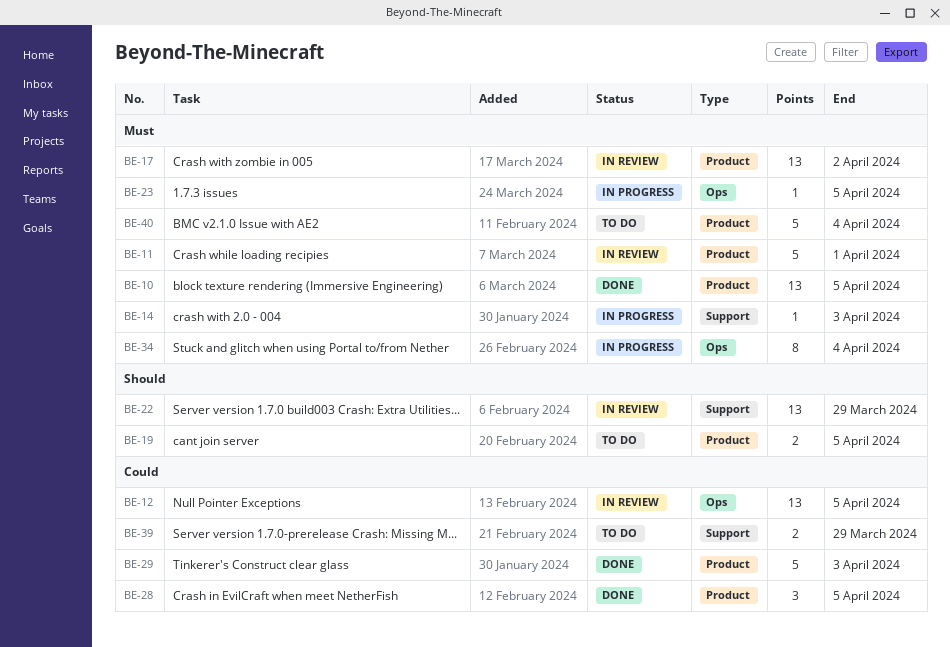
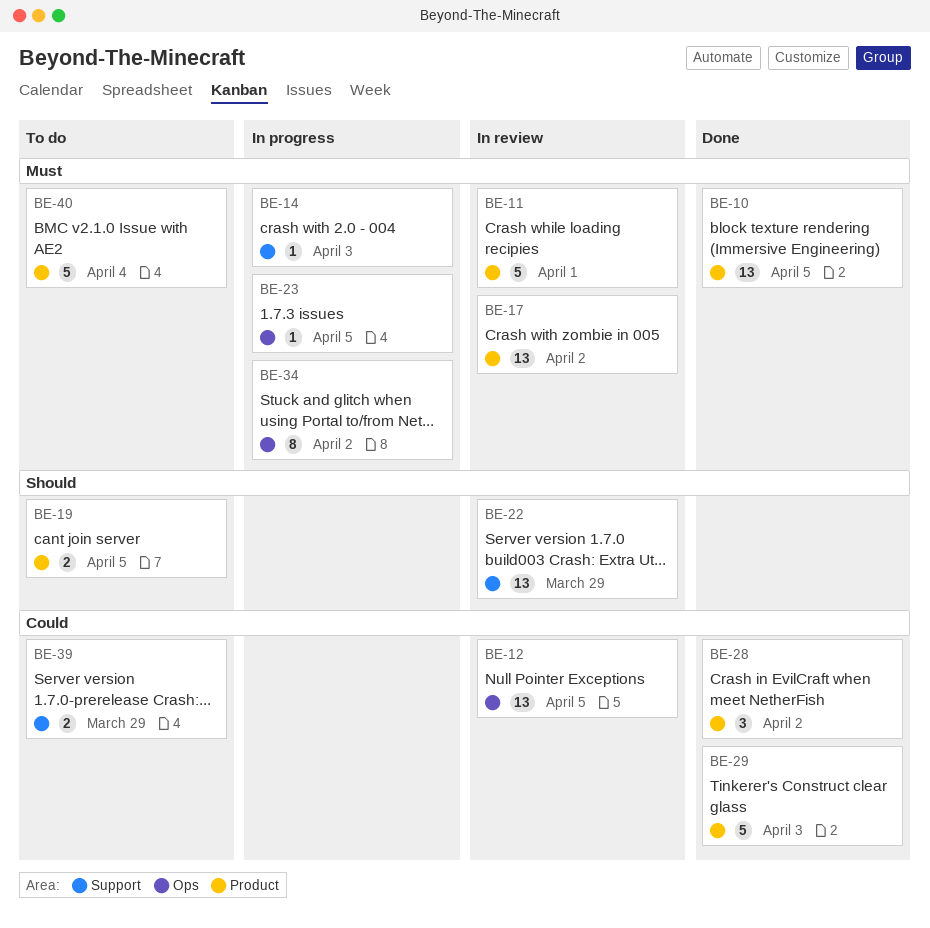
BE-28, due: Apr 5 -> Apr 2
BE-34, due: Apr 4 -> Apr 2

